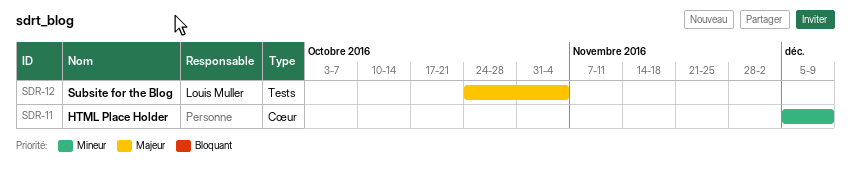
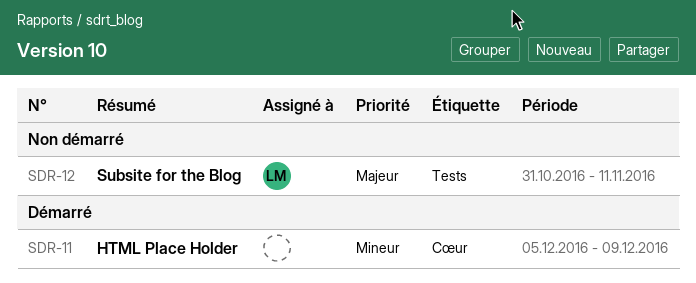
SDR-12, start: Oct 24 -> Oct 31
SDR-12, due: Nov 4 -> Nov 11

